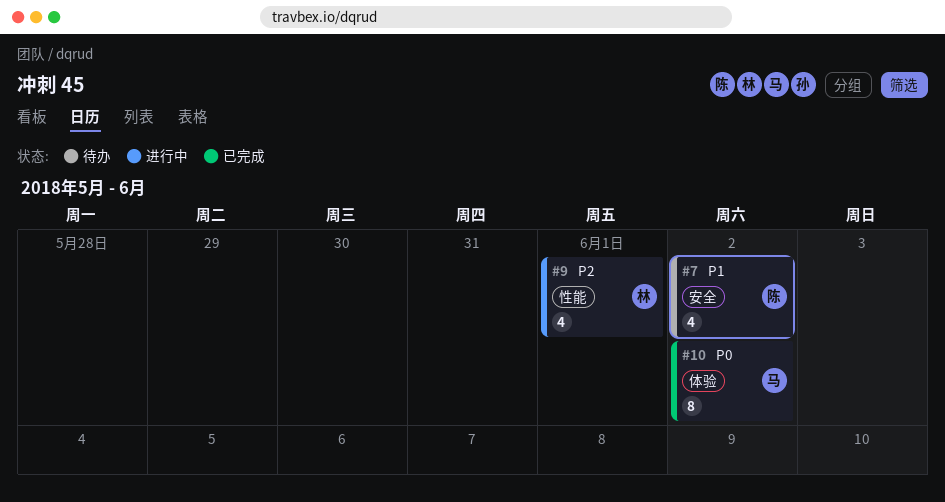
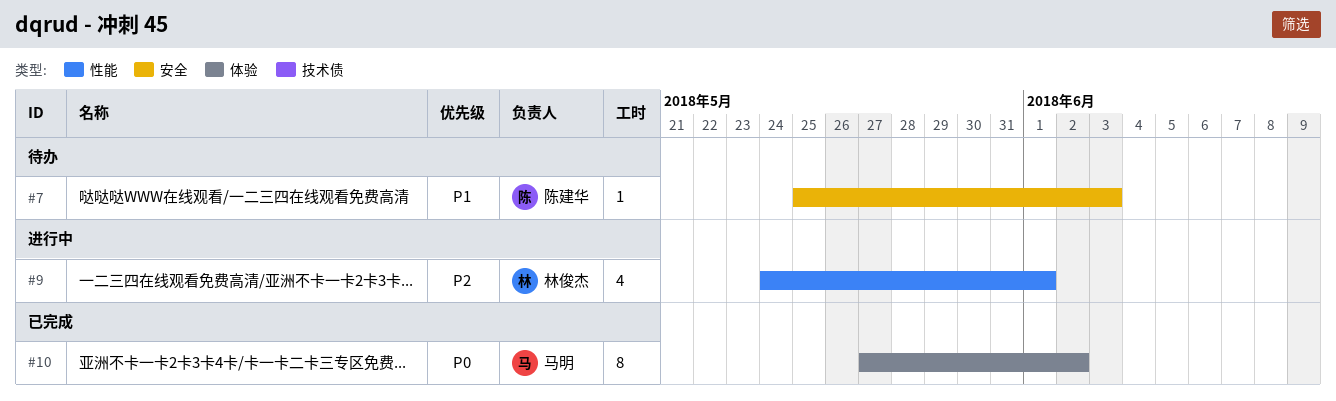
#7, estimate: 4 -> 1
#7, due: Jun 2 -> Jun 3

